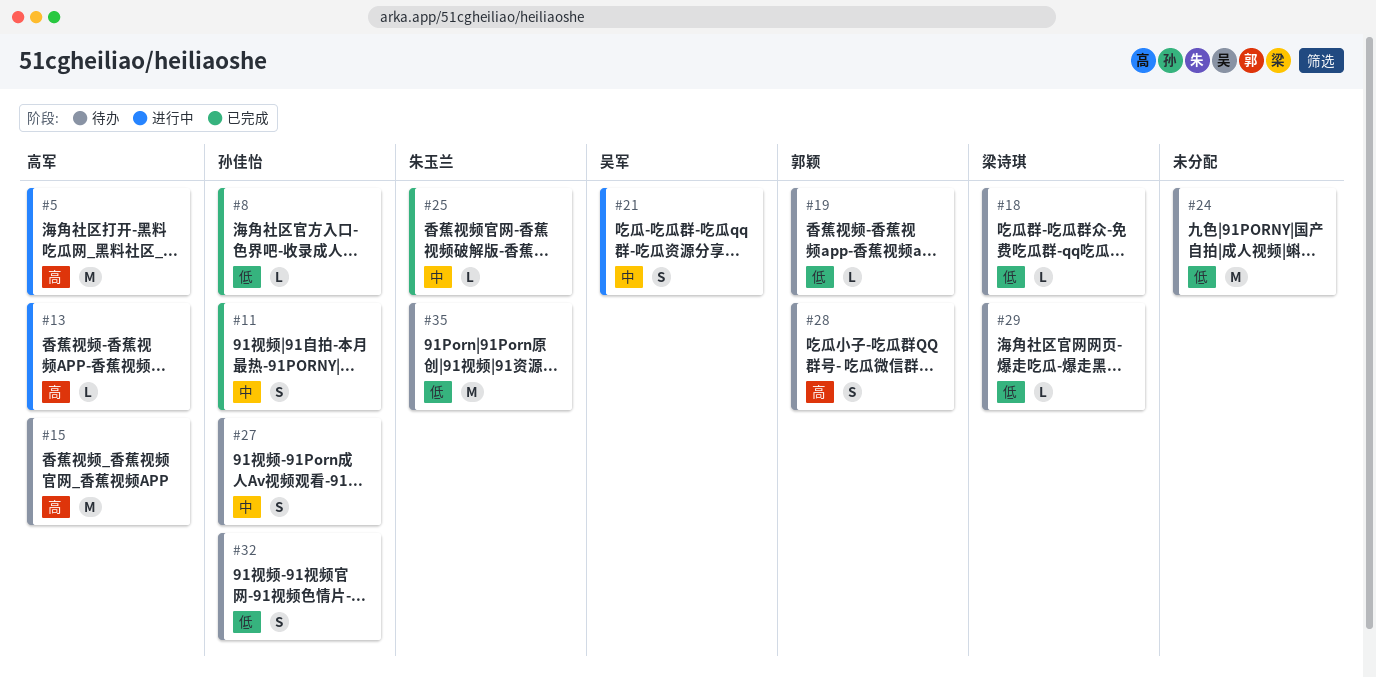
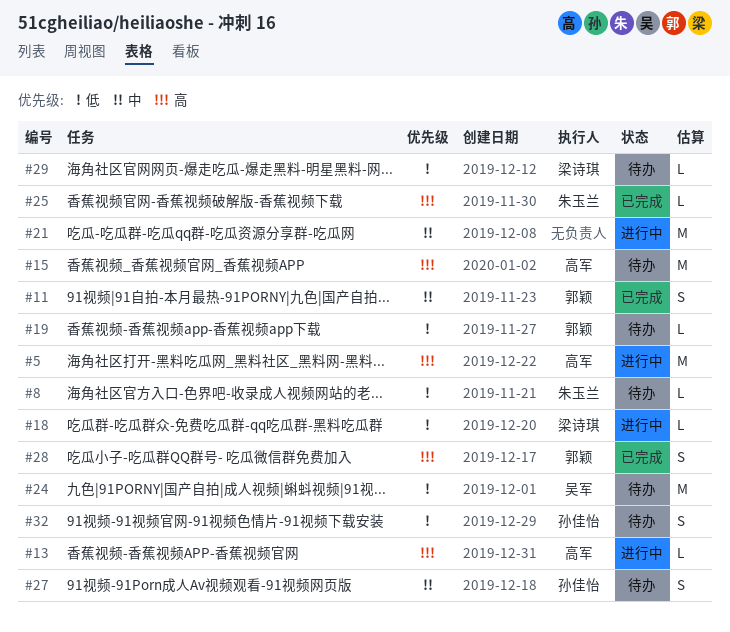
#8, status: 已完成 -> 待办
#8, owner: 孙佳怡 -> 朱玉兰
#11, owner: 孙佳怡 -> 郭颖
#18, status: 待办 -> 进行中
#21, owner: 吴军 -> none
#21, estimate: S -> M
#24, owner: none -> 吴军
#25, priority: 中 -> 高
#28, status: 待办 -> 已完成
#35: present -> none

